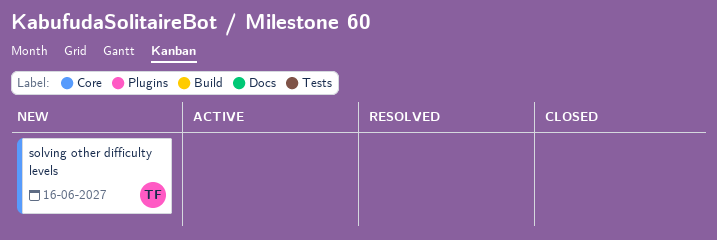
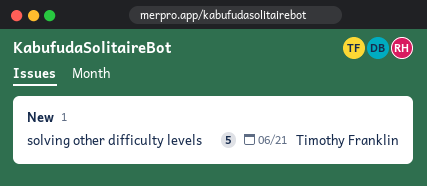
solving other difficulty levels, due: Jun 16 -> Jun 21

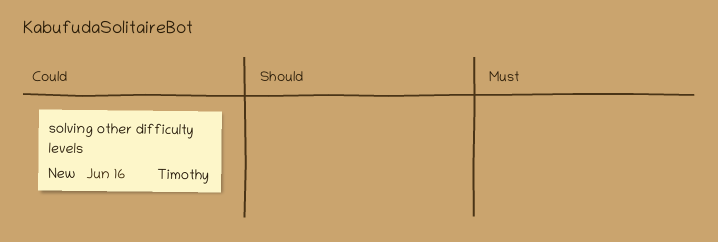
solving other difficulty levels, due: Jun 21 -> Jun 16

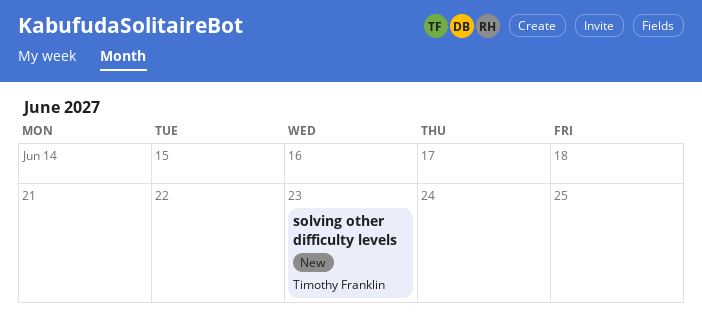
solving other difficulty levels, due: Jun 16 -> Jun 23

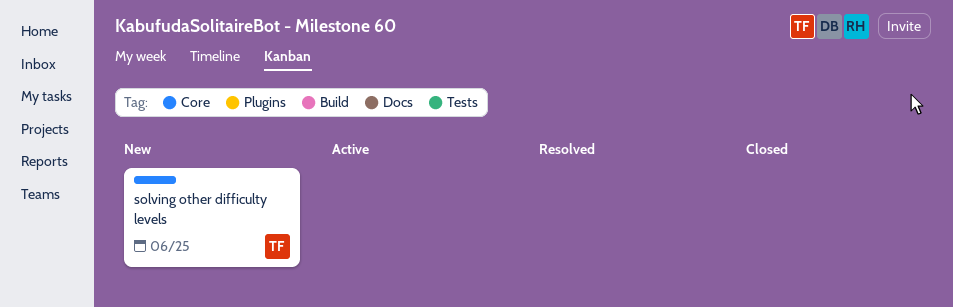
solving other difficulty levels, due: Jun 23 -> Jun 25

